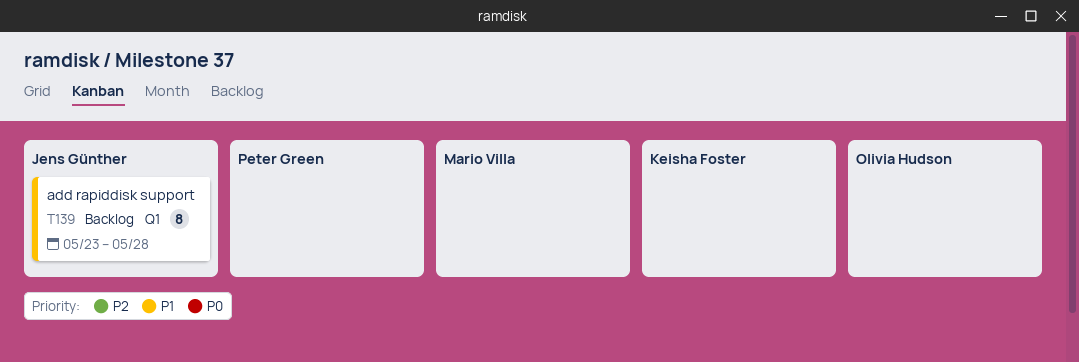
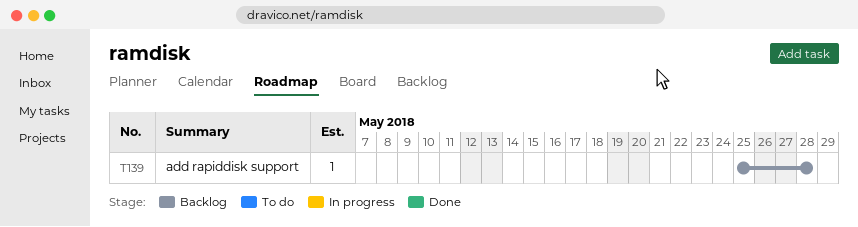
T139, estimate: 8 -> 1
T139, start: May 23 -> May 25

